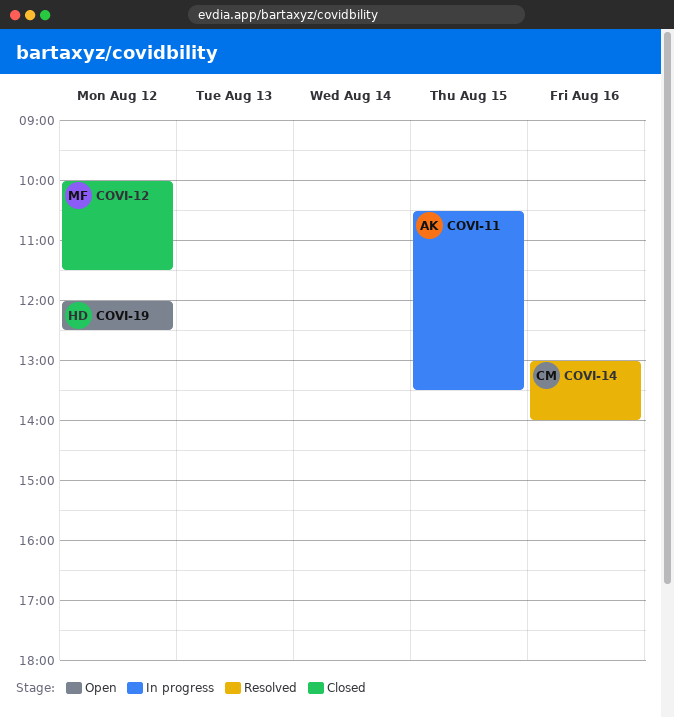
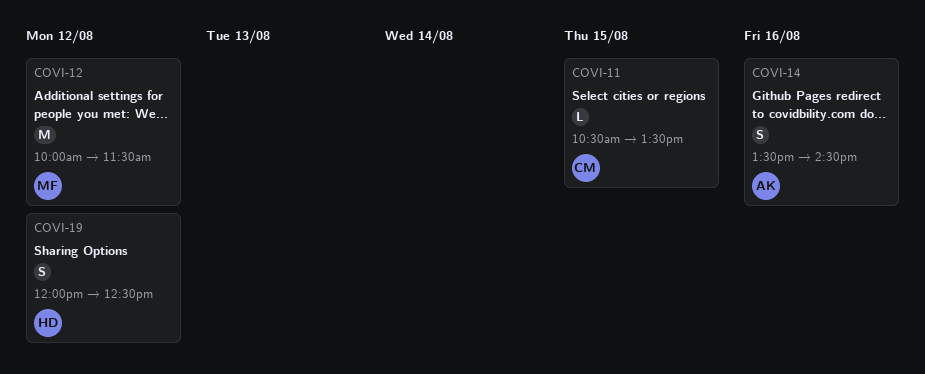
COVI-11, owner: AK -> CM
COVI-14, owner: CM -> AK
COVI-14, begins: 13:00 -> 13:30
COVI-14, ends: 14:00 -> 14:30

